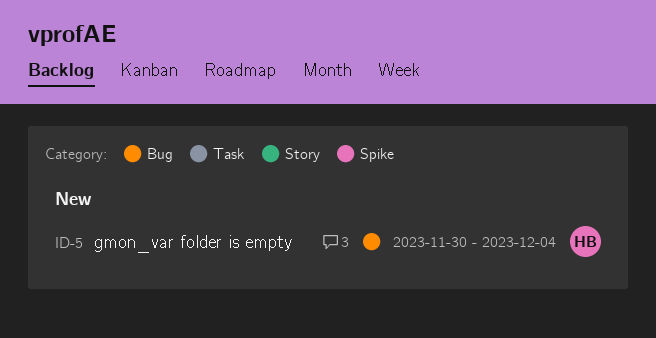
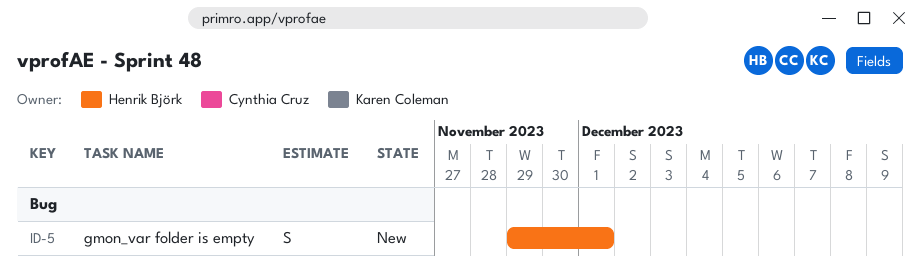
ID-5, start: Nov 30 -> Nov 29
ID-5, due: Dec 4 -> Dec 1

